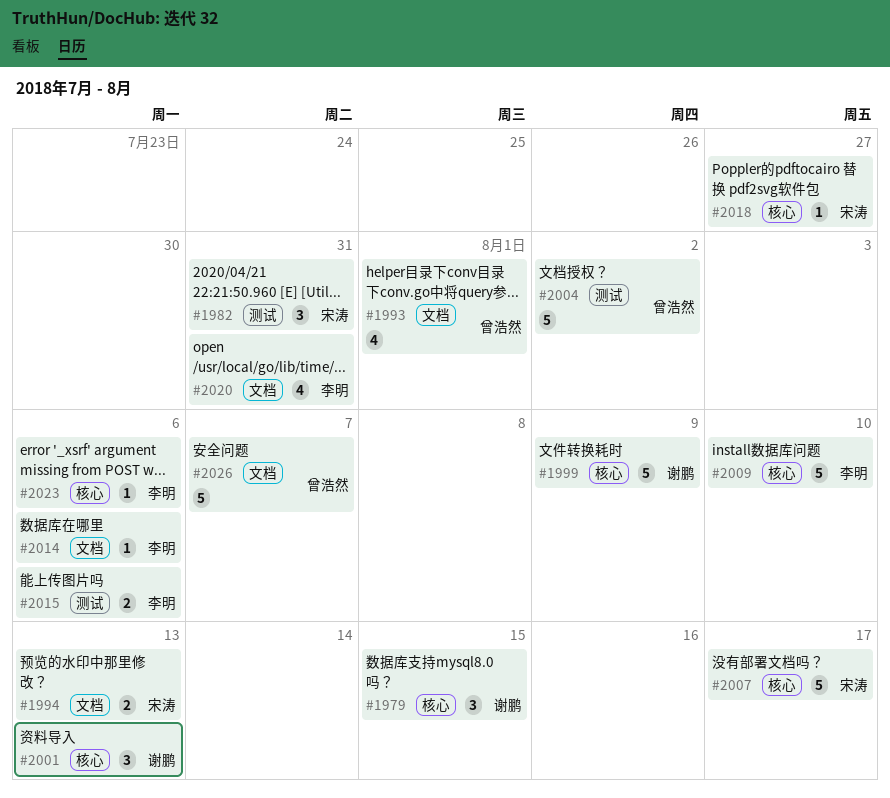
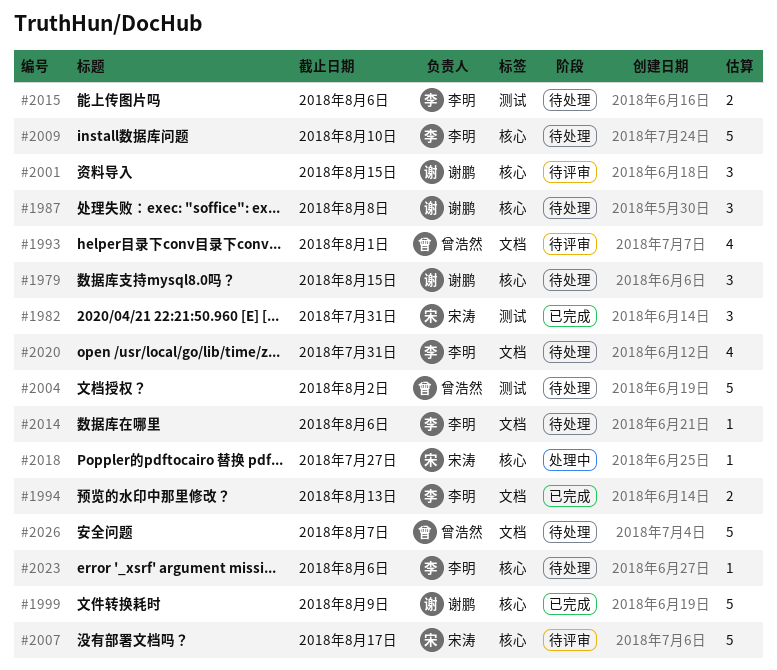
#1987: none -> present
#1994, owner: 宋涛 -> 李明
#2001, due: Aug 13 -> Aug 15

